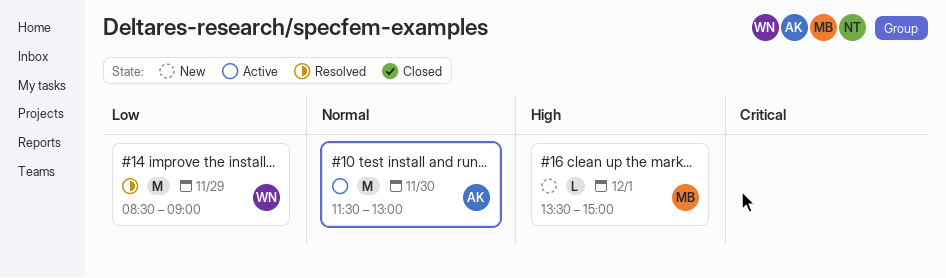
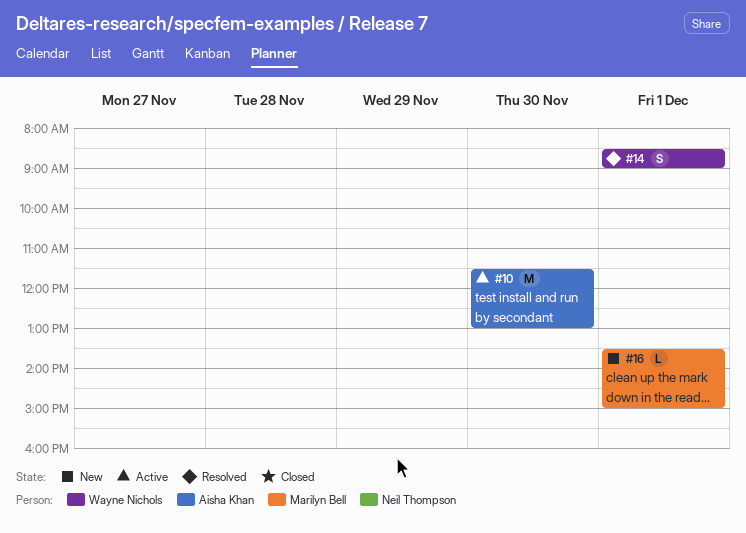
#14, estimate: M -> S
#14, day: Nov 29 -> Dec 1

